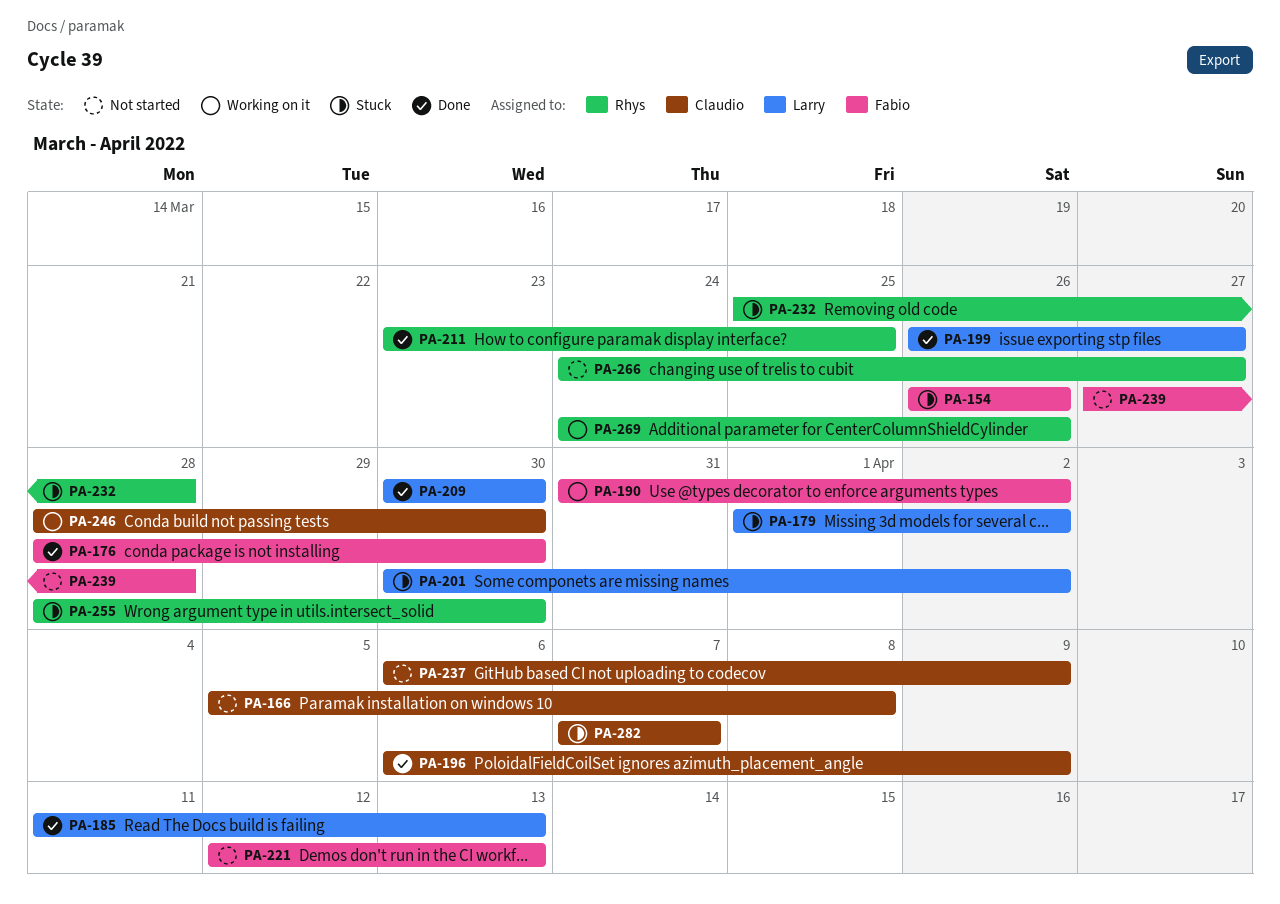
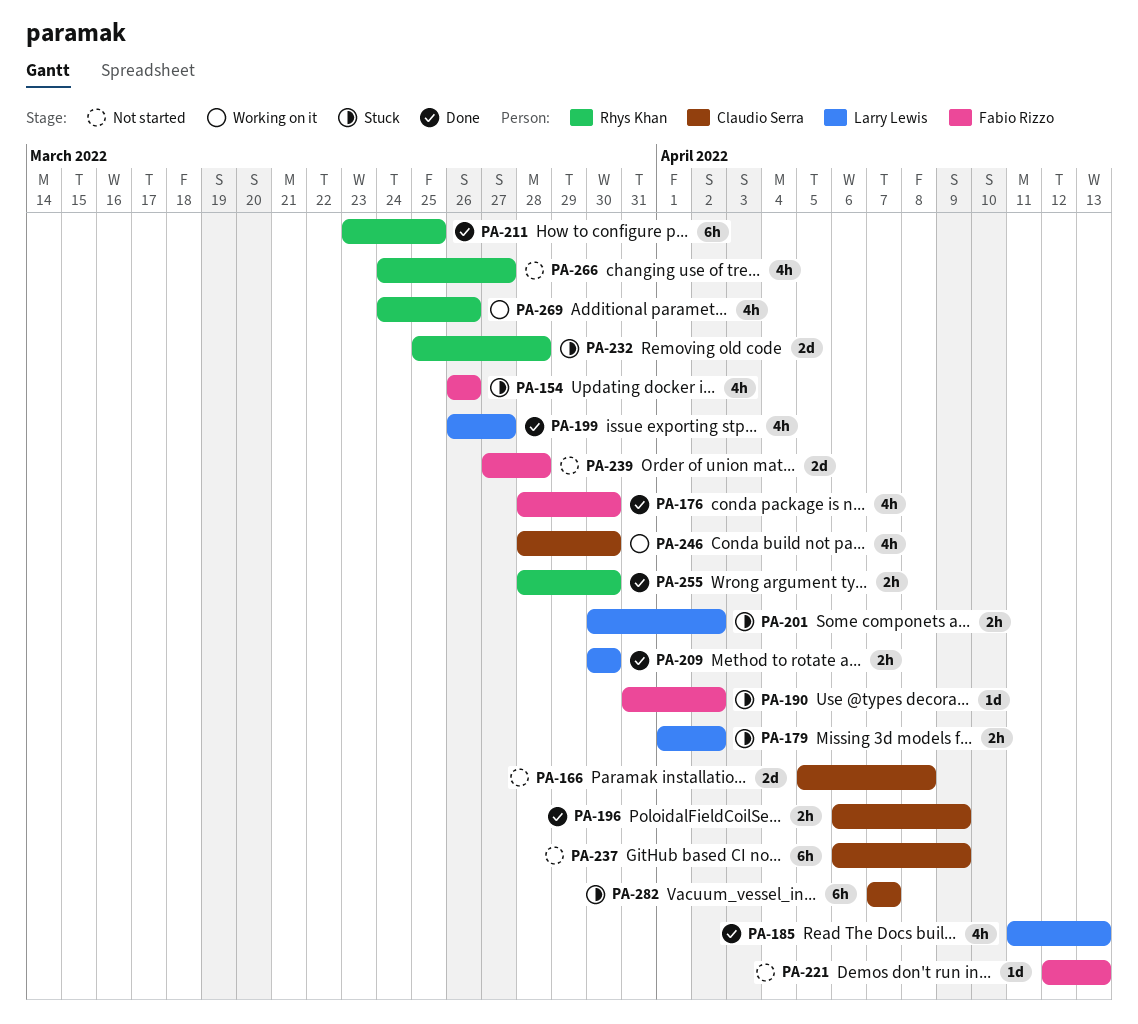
PA-190, status: Working on it -> Stuck
PA-255, status: Stuck -> Done

